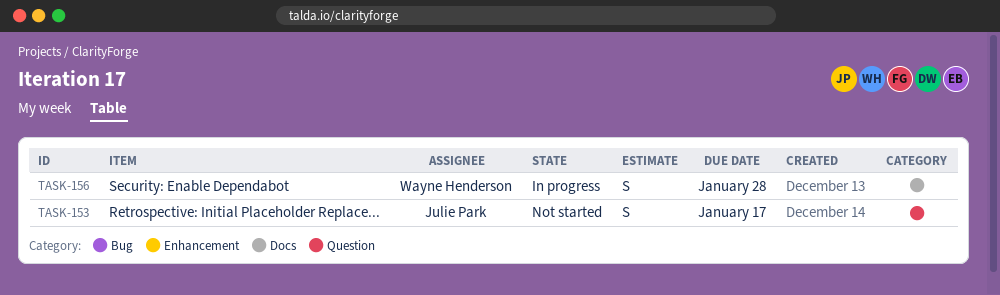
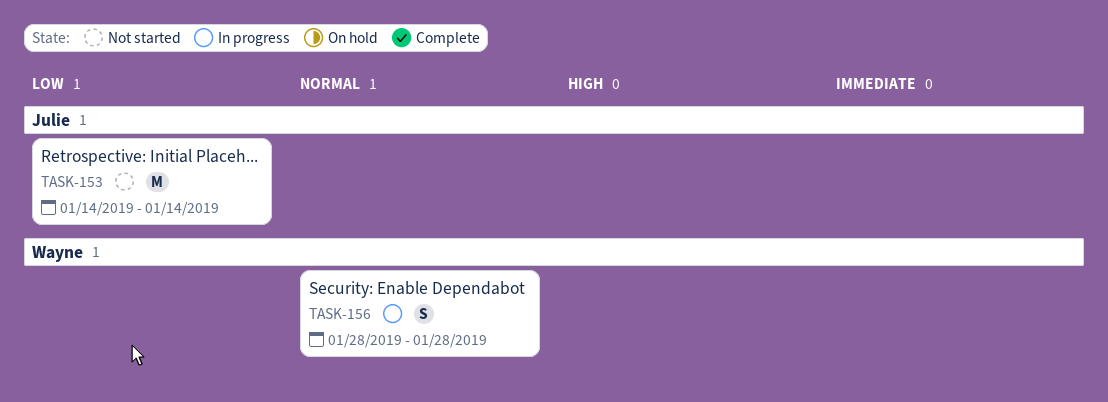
TASK-153, estimate: S -> M
TASK-153, due: Jan 17 -> Jan 14

